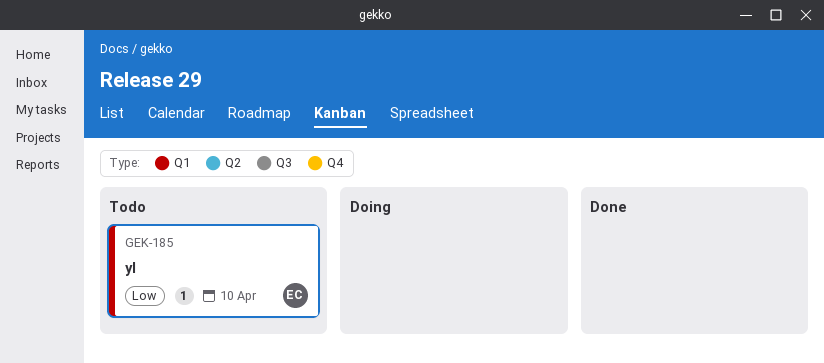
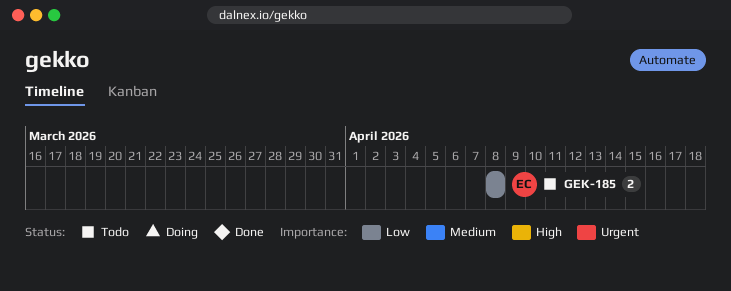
GEK-185, estimate: 1 -> 2
GEK-185, due: Apr 10 -> Apr 8

